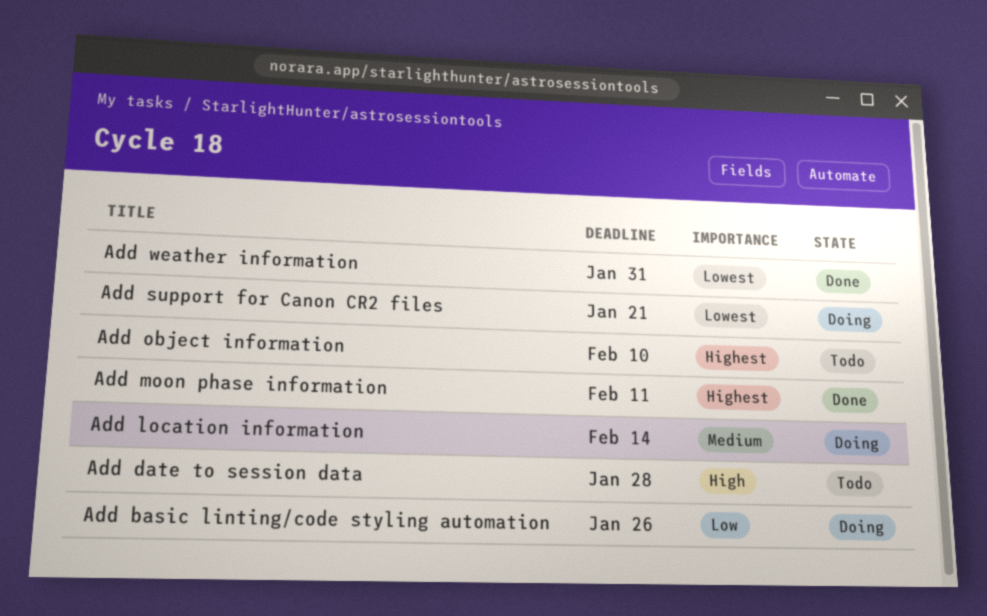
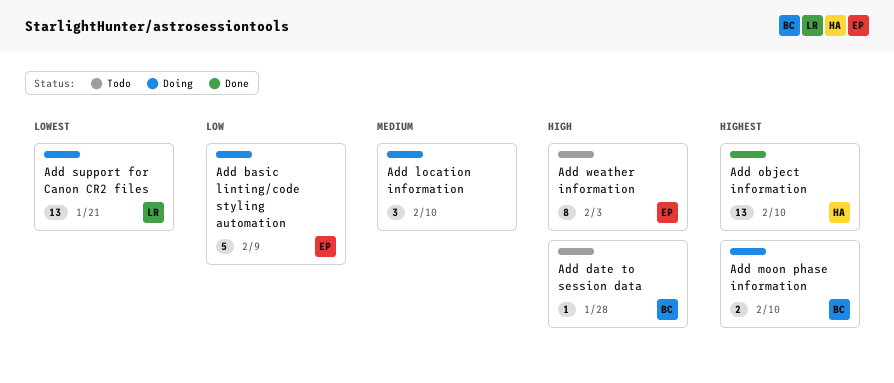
Add basic linting/code styling automation, due: Jan 26 -> Feb 9
Add location information, due: Feb 14 -> Feb 10
Add moon phase information, status: Done -> Doing
Add moon phase information, due: Feb 11 -> Feb 10
Add object information, status: Todo -> Done
Add weather information, status: Done -> Todo
Add weather information, priority: Lowest -> High
Add weather information, due: Jan 31 -> Feb 3

